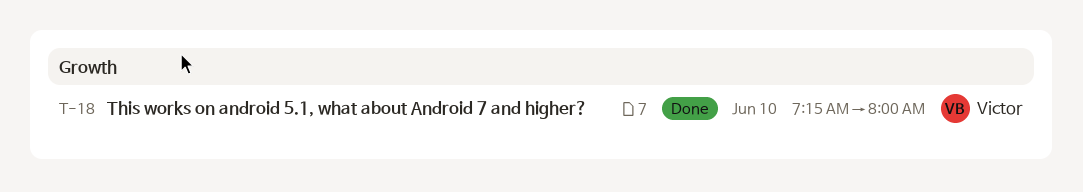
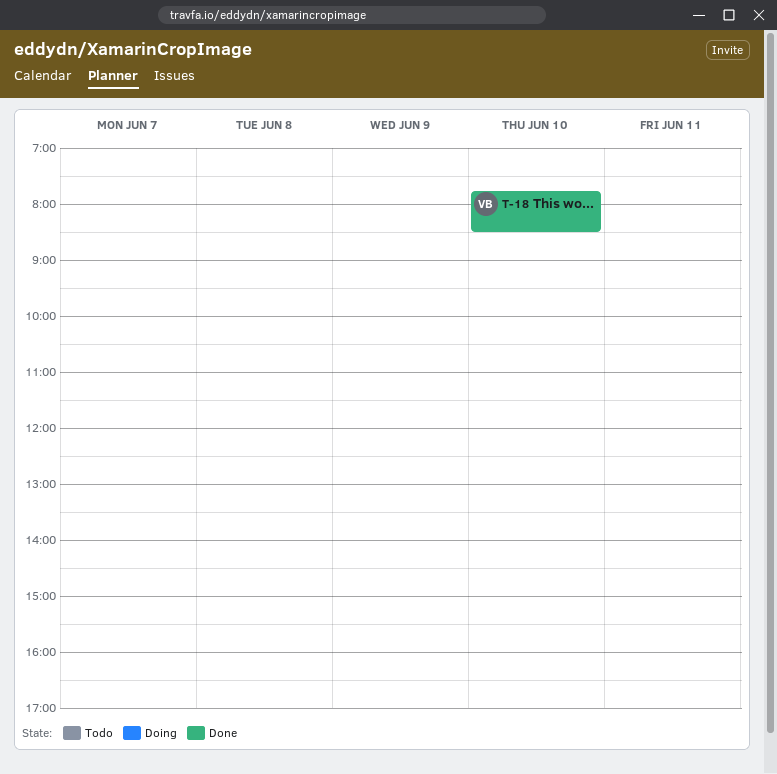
T-18, begins: 07:15 -> 07:45
T-18, ends: 08:00 -> 08:30

